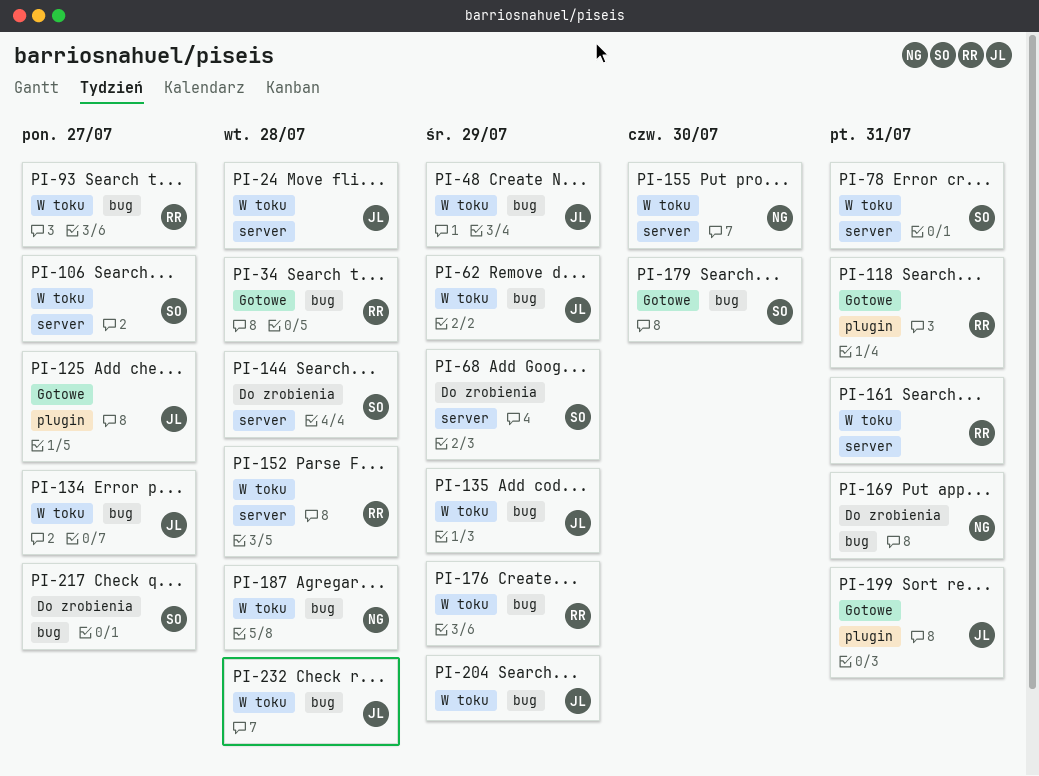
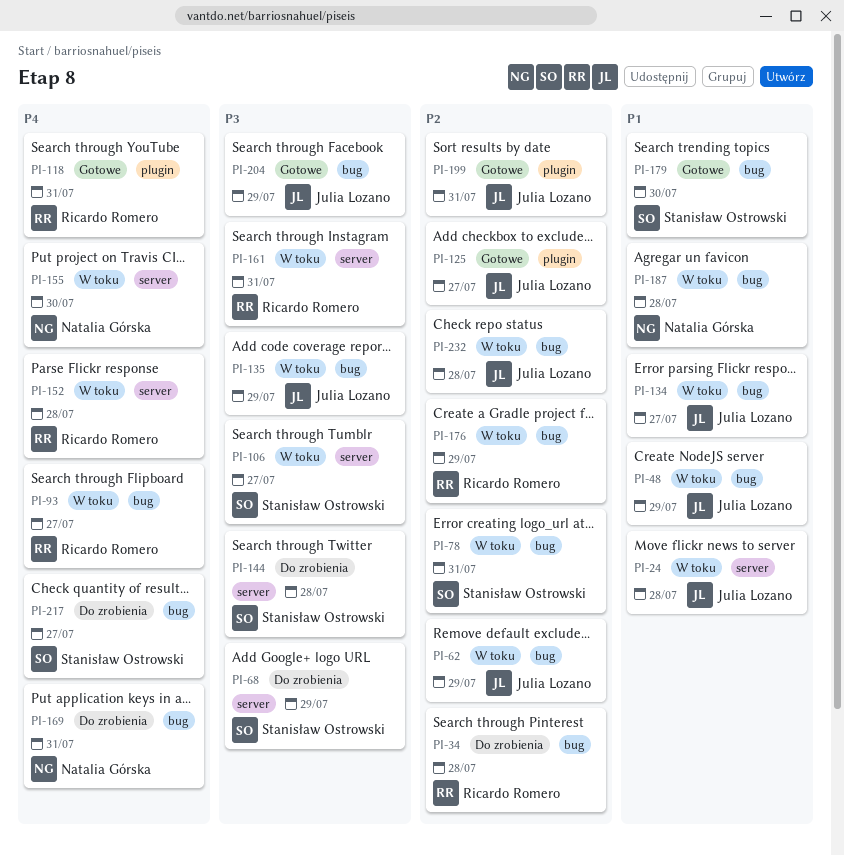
PI-34, status: Gotowe -> Do zrobienia
PI-78, label: server -> bug
PI-204, status: W toku -> Gotowe

